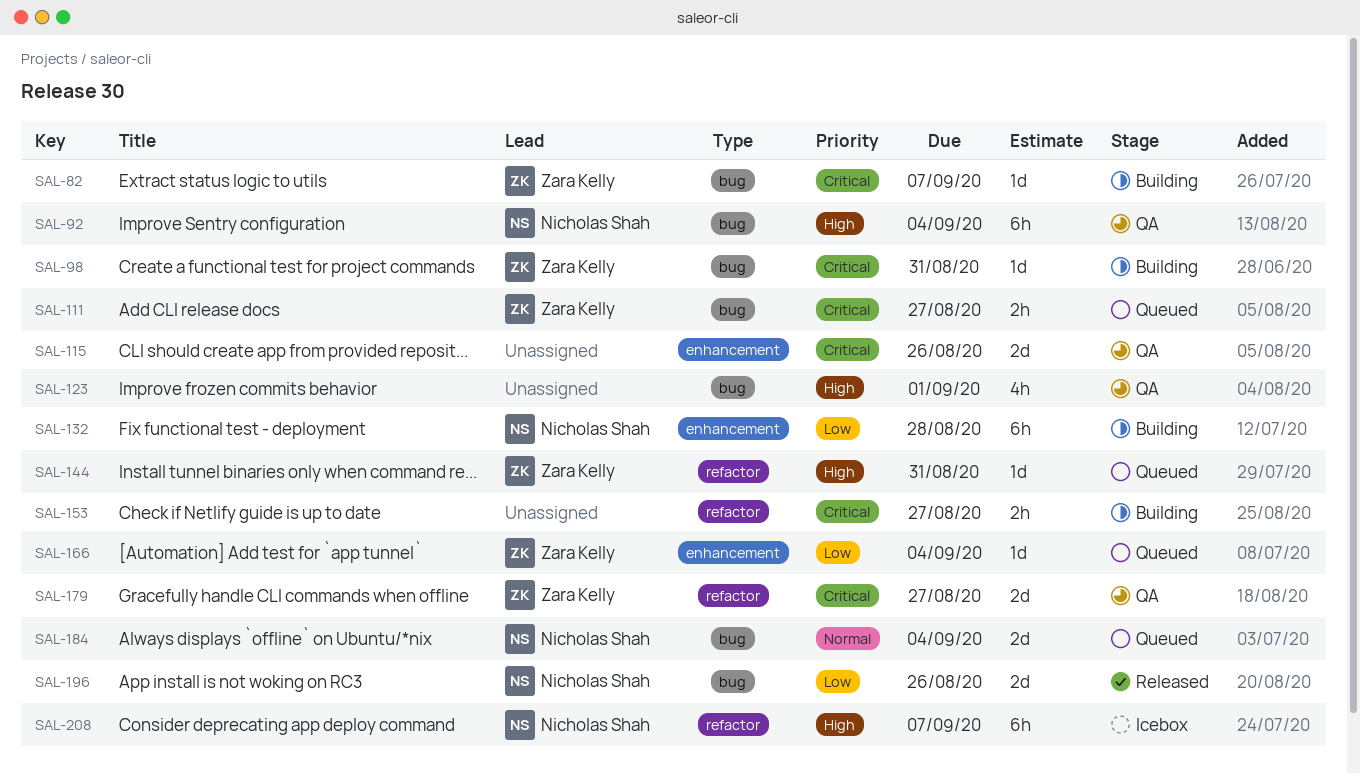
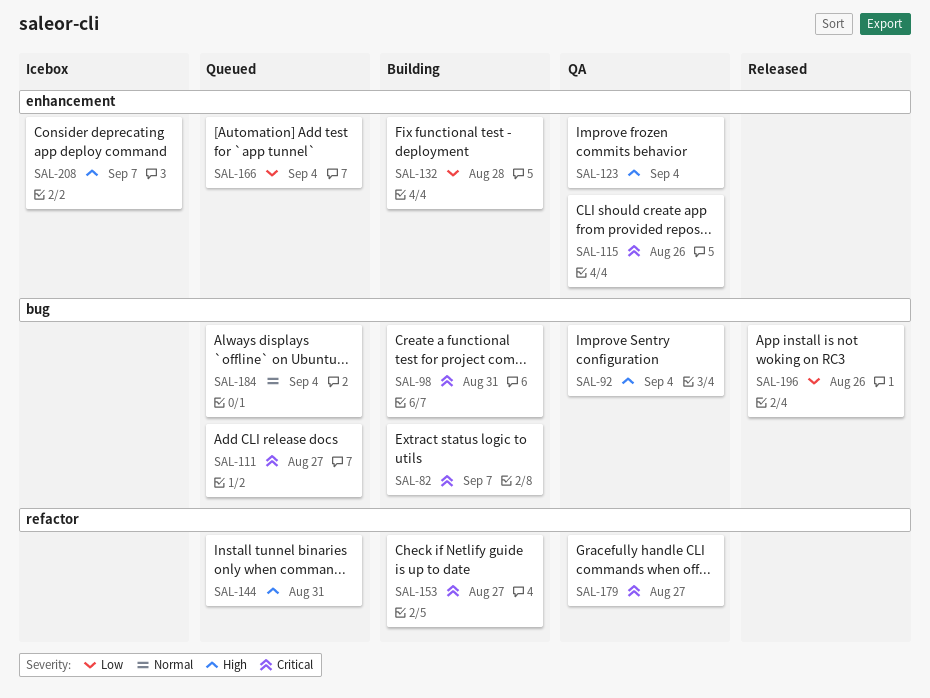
SAL-123, label: bug -> enhancement
SAL-123, due: Sep 1 -> Sep 4
SAL-208, label: refactor -> enhancement

